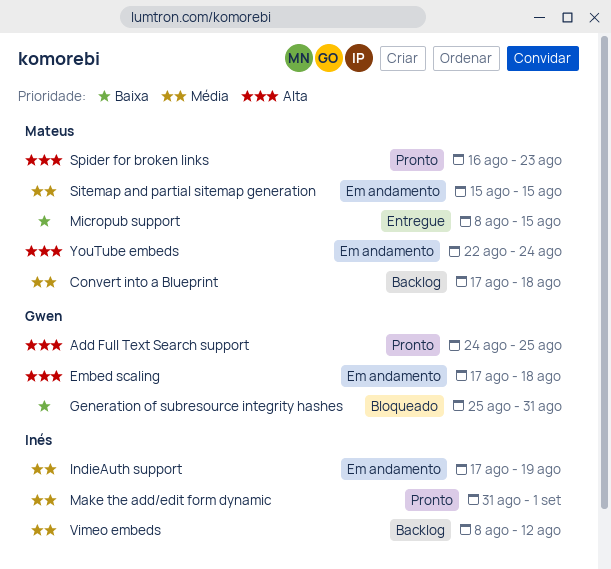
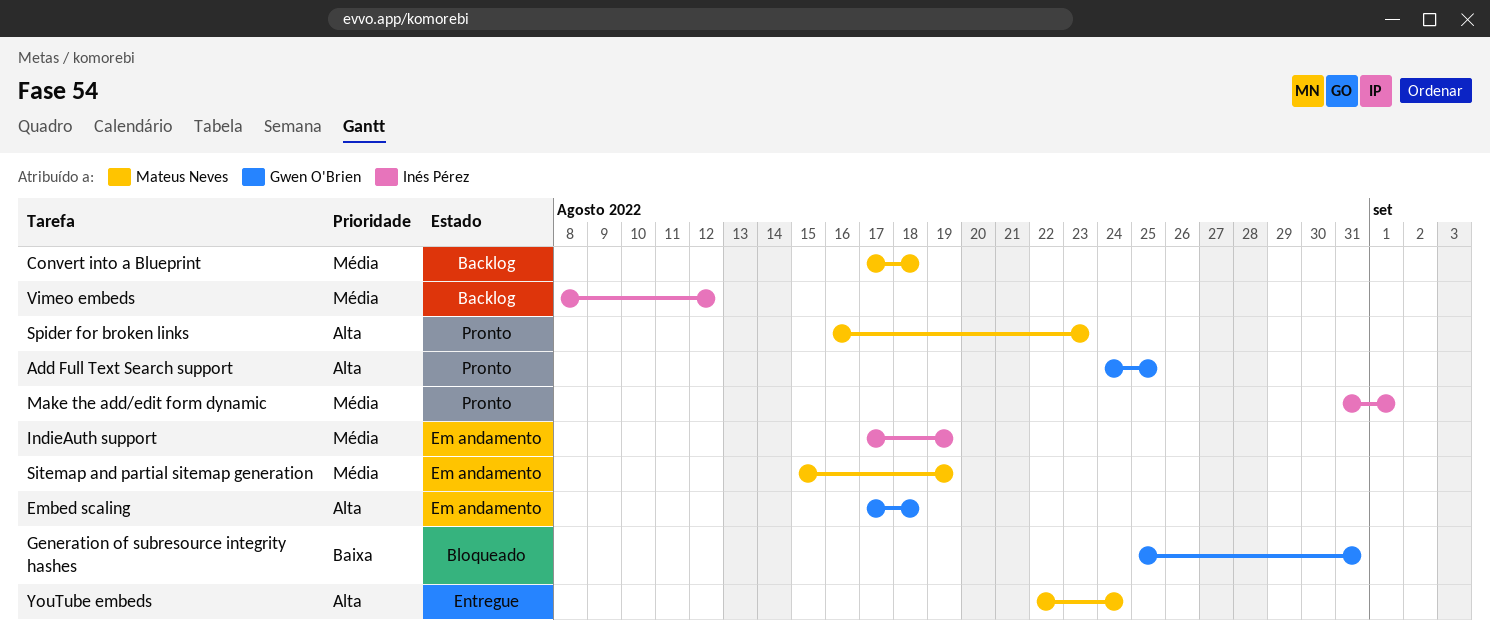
Micropub support: present -> none
Sitemap and partial sitemap generation, due: Aug 15 -> Aug 19
YouTube embeds, status: Em andamento -> Entregue

